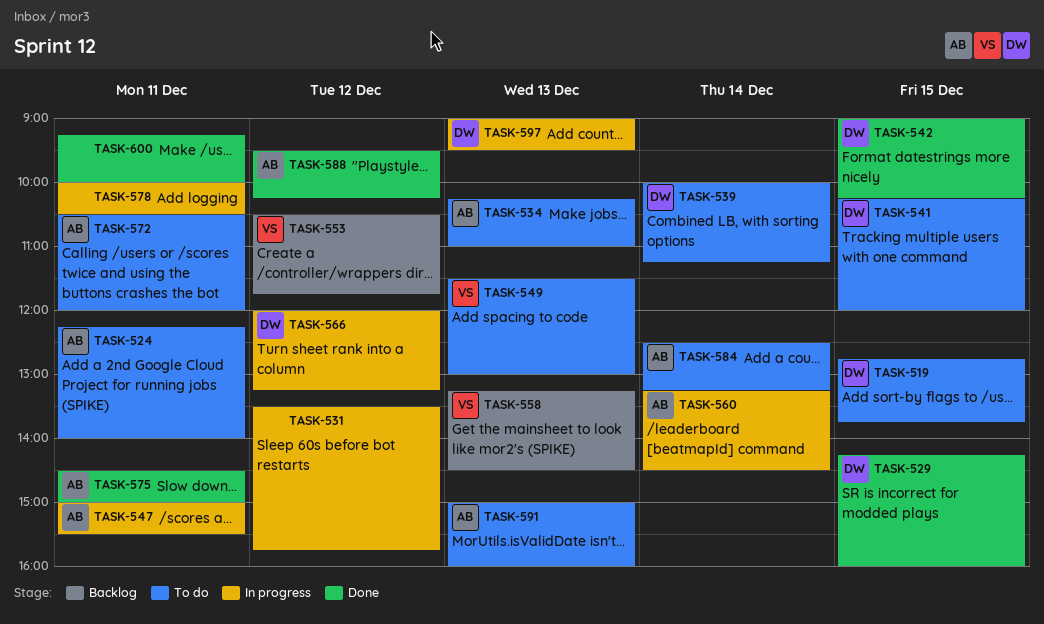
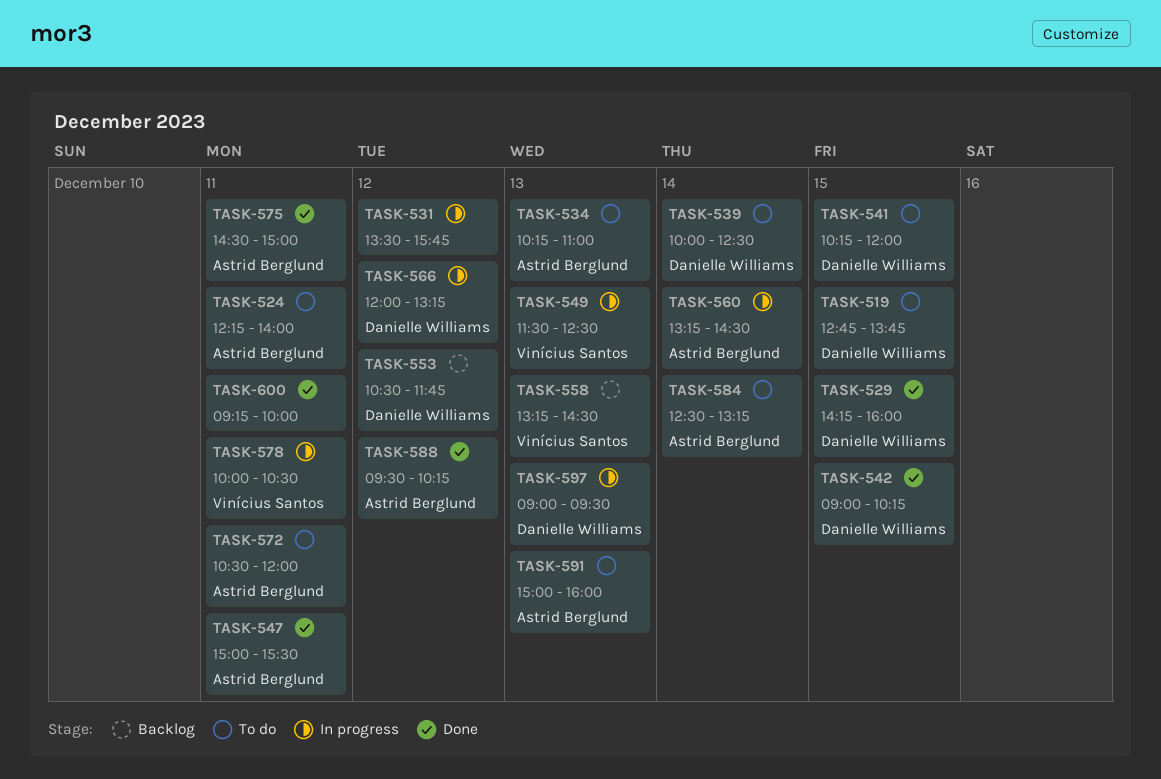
TASK-539, ends: 11:15 -> 12:30
TASK-547, status: In progress -> Done
TASK-549, status: To do -> In progress
TASK-549, ends: 13:00 -> 12:30
TASK-553, owner: Vinícius Santos -> Danielle Williams
TASK-578, owner: none -> Vinícius Santos

